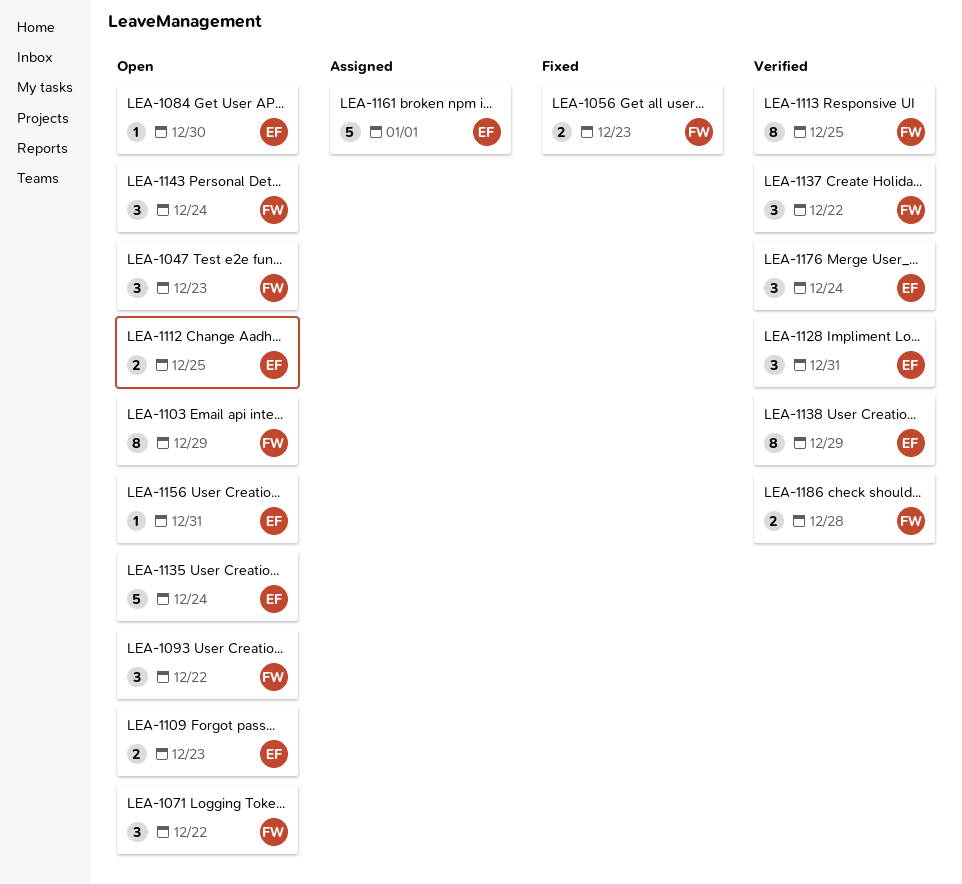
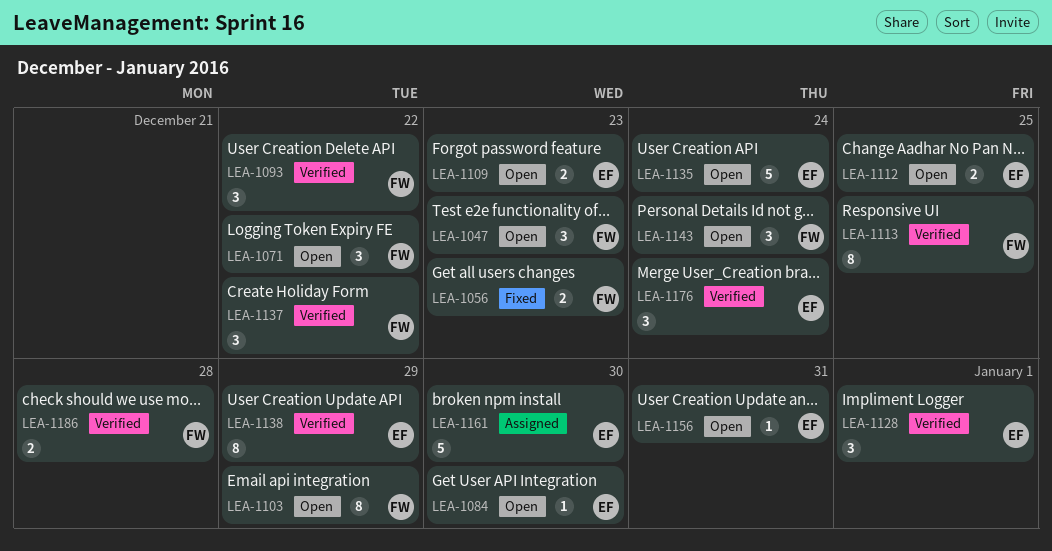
LEA-1093, status: Open -> Verified
LEA-1128, due: Dec 31 -> Jan 1
LEA-1161, due: Jan 1 -> Dec 30

